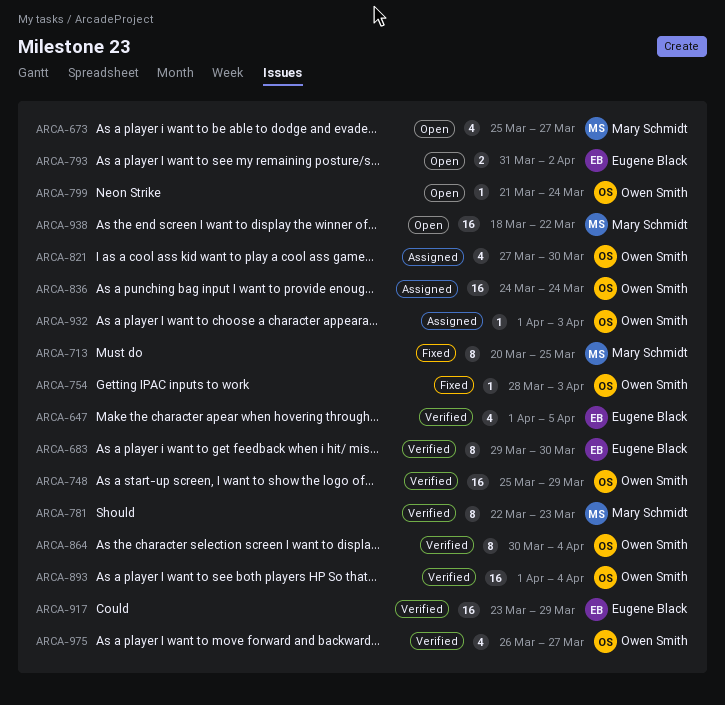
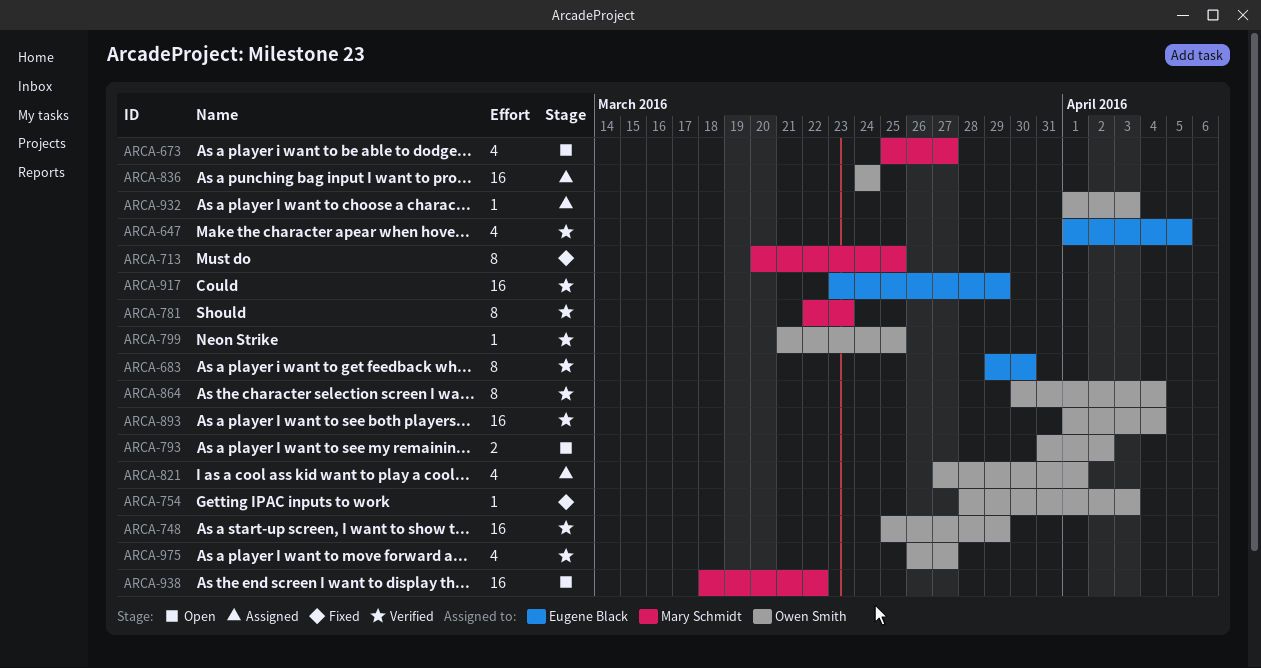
ARCA-793, owner: Eugene Black -> Owen Smith
ARCA-799, status: Open -> Verified
ARCA-799, due: Mar 24 -> Mar 25
ARCA-821, due: Mar 30 -> Apr 1

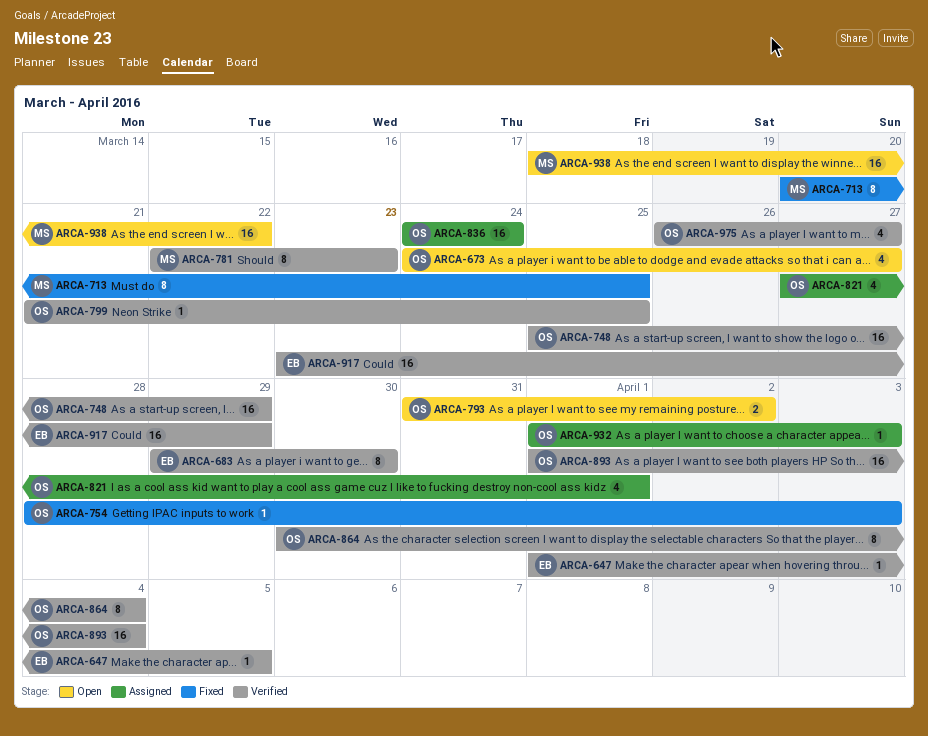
ARCA-647, estimate: 4 -> 1
ARCA-673, owner: Mary Schmidt -> Owen Smith
ARCA-673, start: Mar 25 -> Mar 24

